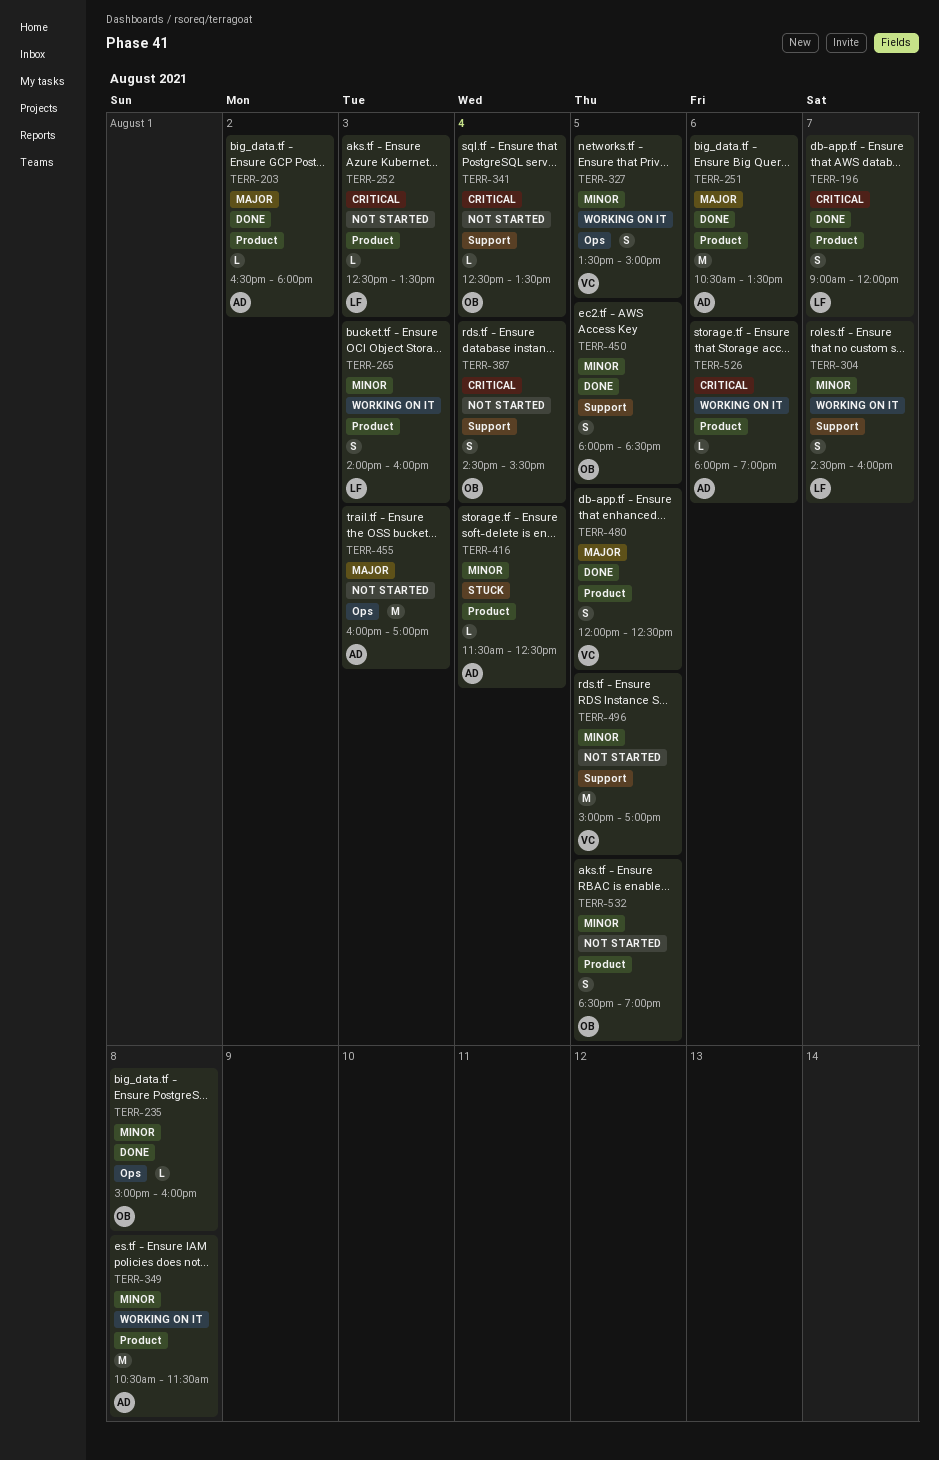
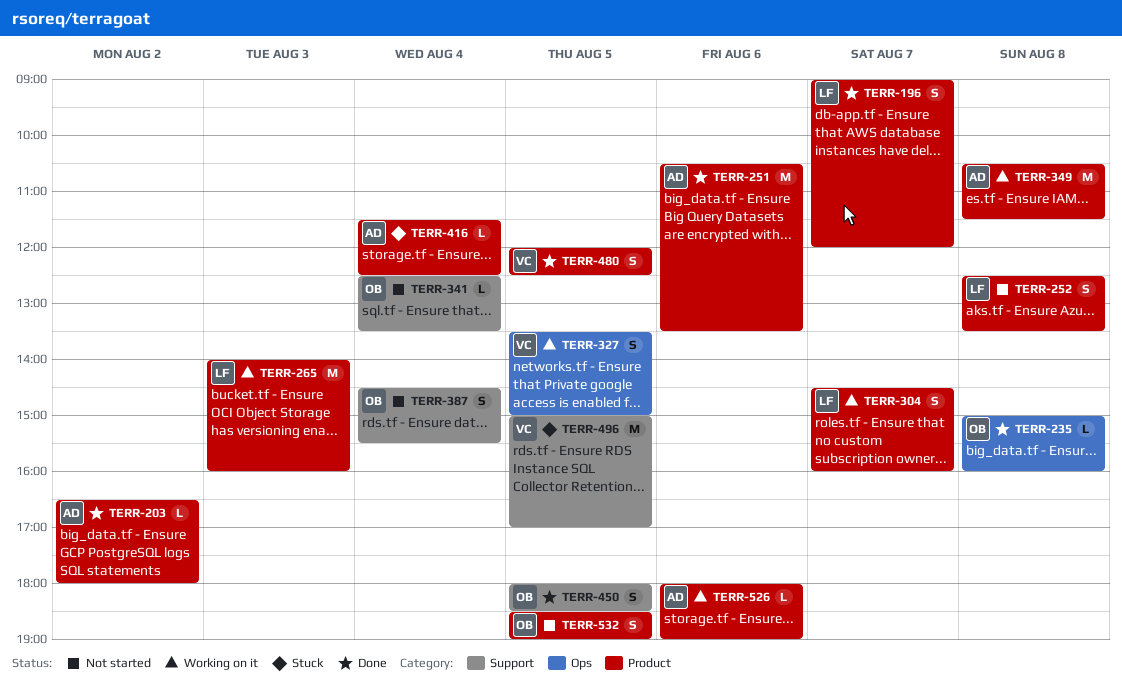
TERR-252, estimate: L -> S
TERR-252, day: Aug 3 -> Aug 8
TERR-265, estimate: S -> M
TERR-304, label: Support -> Product
TERR-455: present -> none
TERR-496, status: Not started -> Stuck

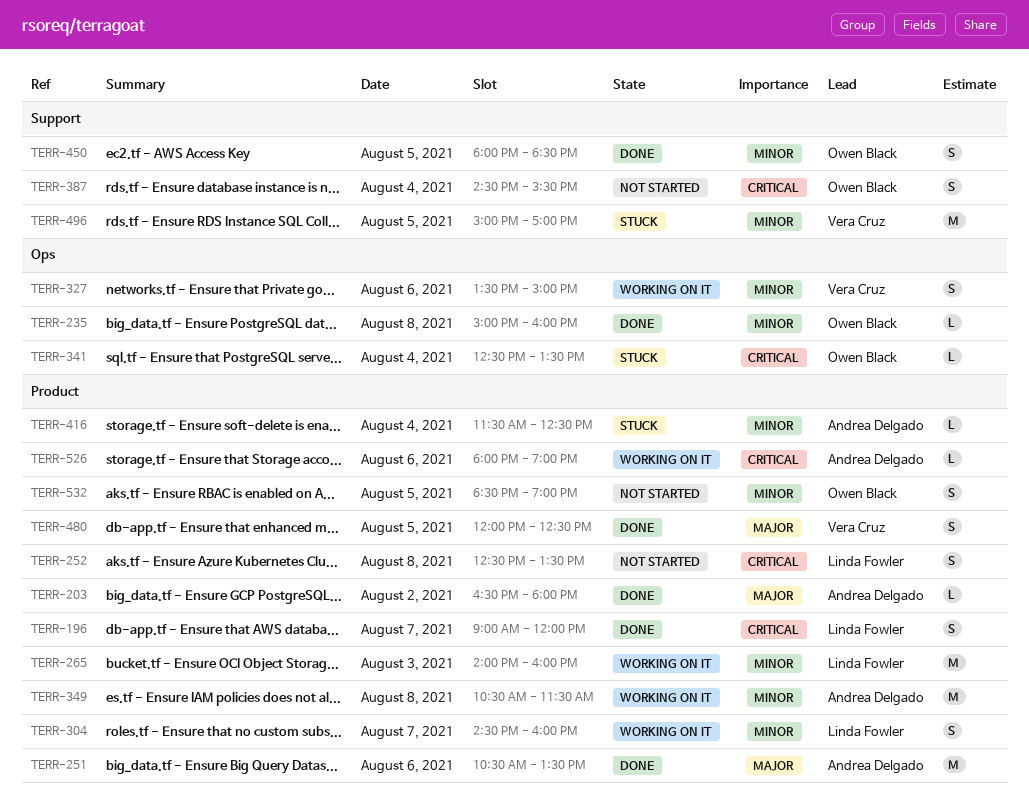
TERR-327, day: Aug 5 -> Aug 6
TERR-341, status: Not started -> Stuck
TERR-341, label: Support -> Ops

